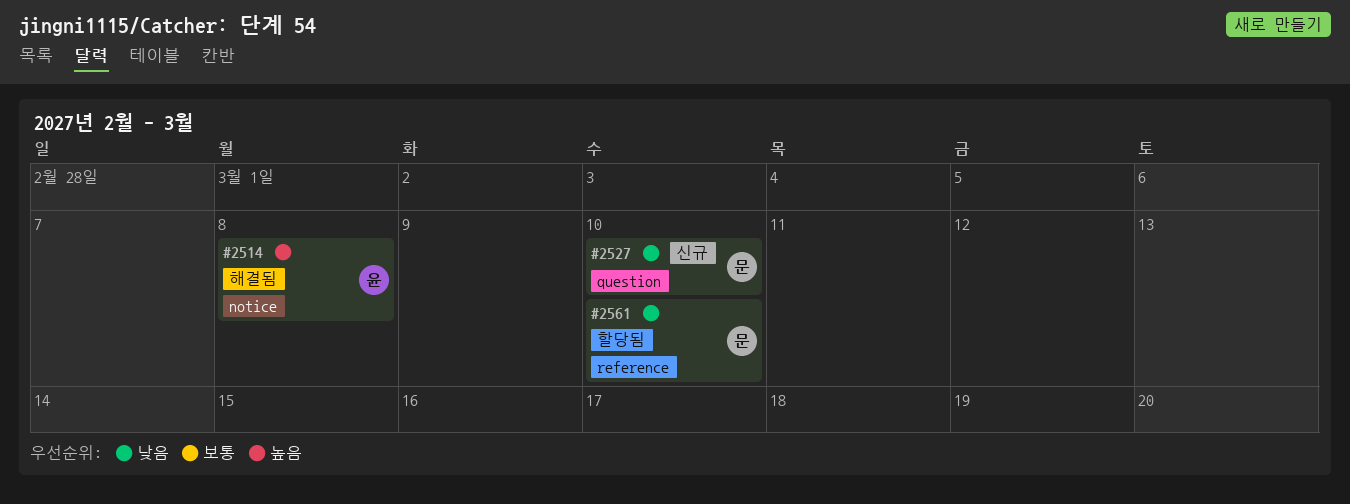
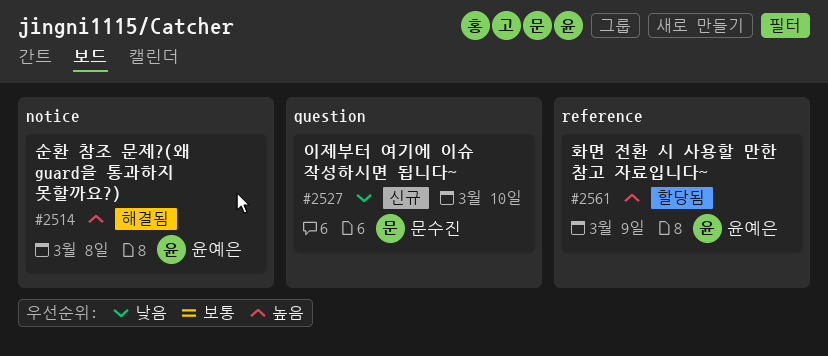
#2561, owner: 문수진 -> 윤예은
#2561, priority: 낮음 -> 높음
#2561, due: Mar 10 -> Mar 9

